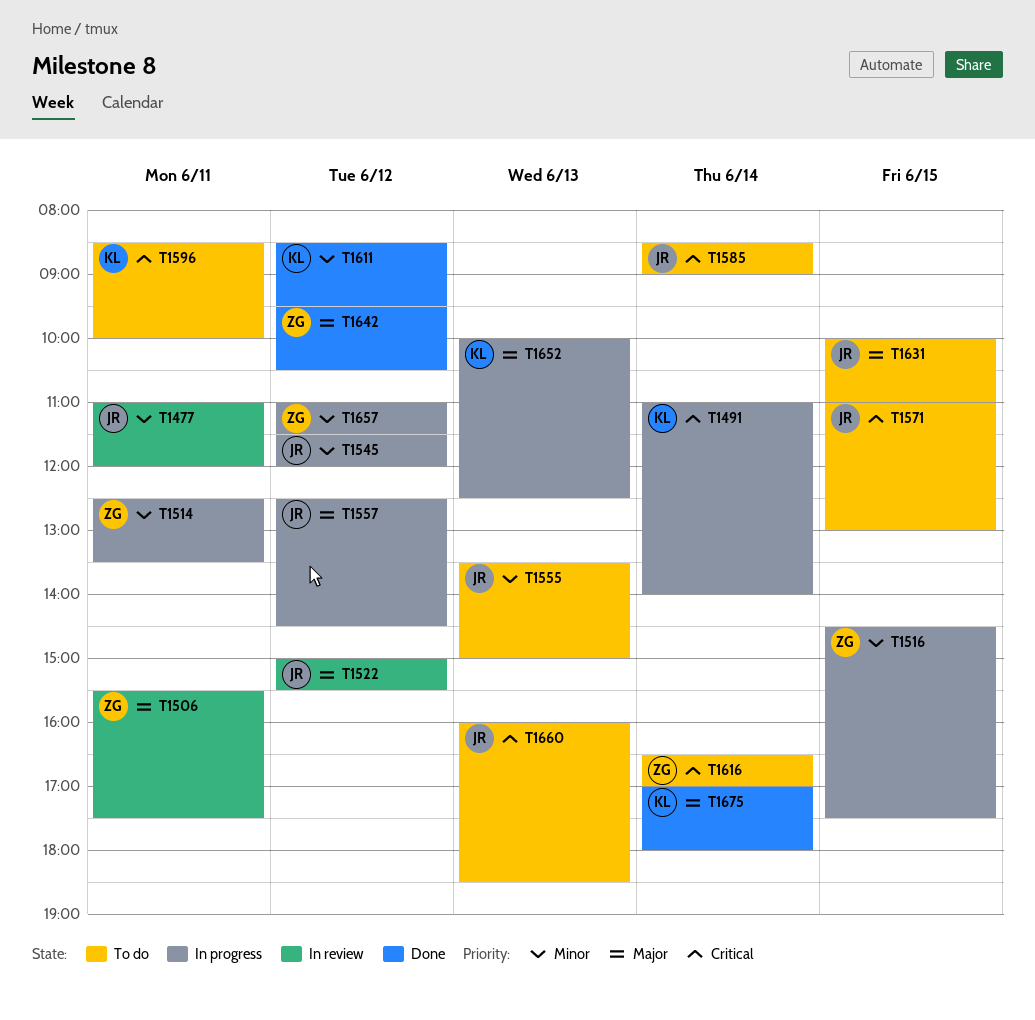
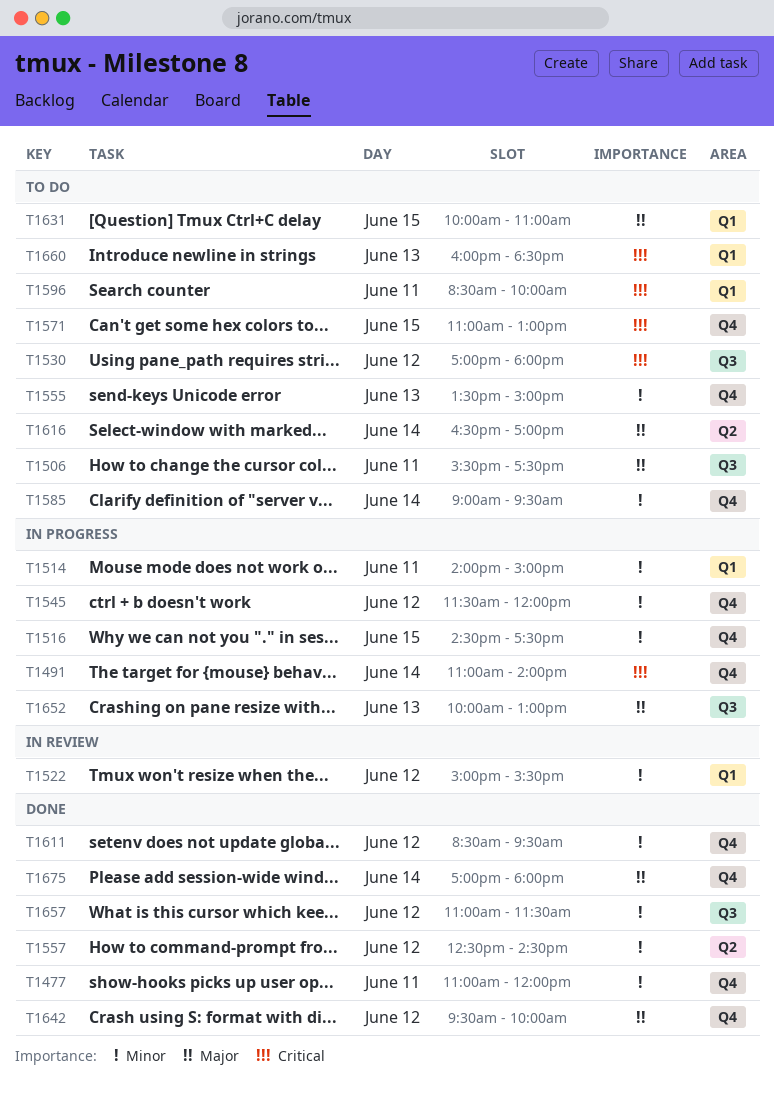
T1477, status: In review -> Done
T1506, status: In review -> To do
T1514, begins: 12:30 -> 14:00
T1514, ends: 13:30 -> 15:00
T1522, priority: Major -> Minor
T1530: none -> present
T1557, status: In progress -> Done
T1557, priority: Major -> Minor
T1585, priority: Critical -> Minor
T1585, begins: 08:30 -> 09:00
T1585, ends: 09:00 -> 09:30
T1616, priority: Critical -> Major
T1642, ends: 10:30 -> 10:00
T1652, ends: 12:30 -> 13:00
T1657, status: In progress -> Done

